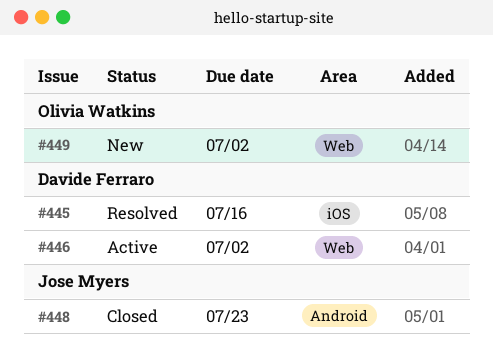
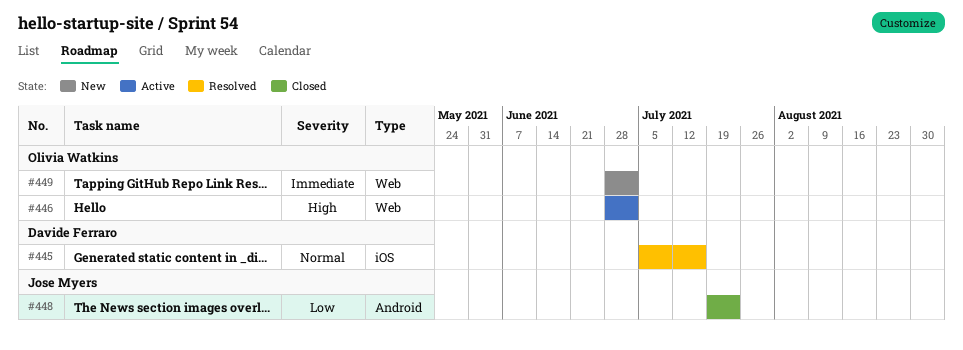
#446, owner: Davide Ferraro -> Olivia Watkins

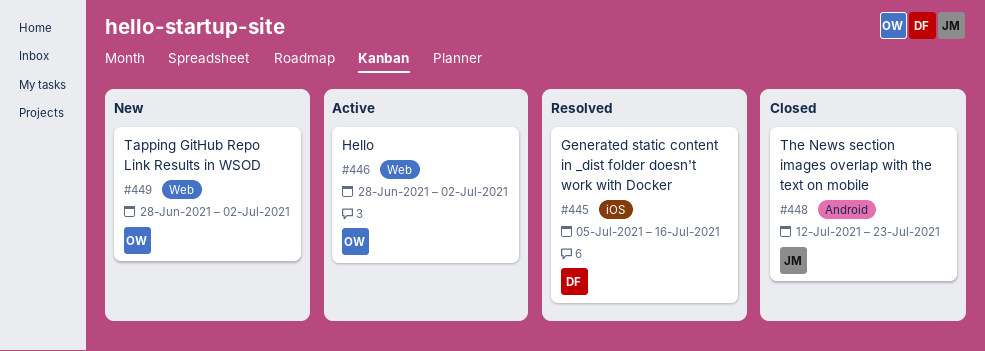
#448, start: Jul 19 -> Jul 12

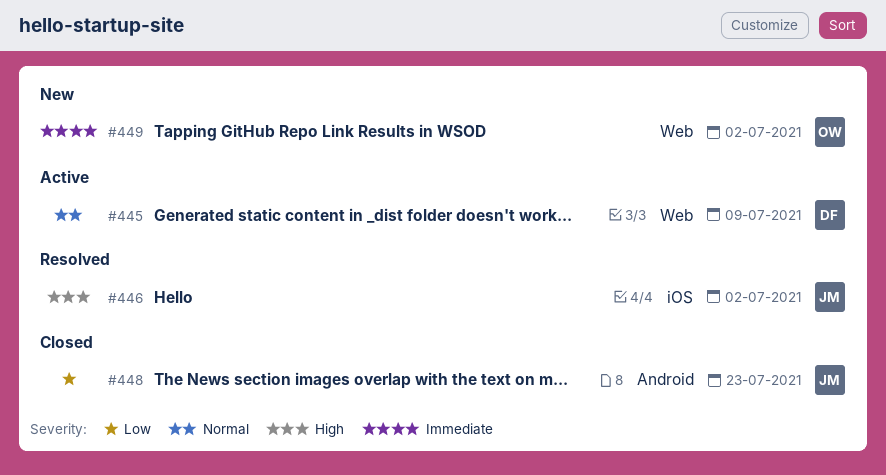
#445, status: Resolved -> Active
#445, label: iOS -> Web
#445, due: Jul 16 -> Jul 9
#446, status: Active -> Resolved
#446, owner: OW -> JM
#446, label: Web -> iOS

